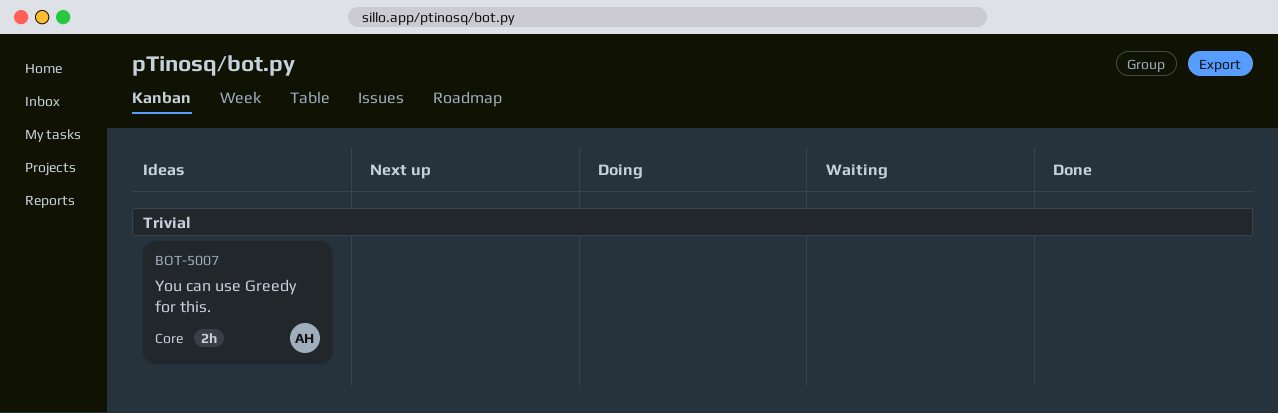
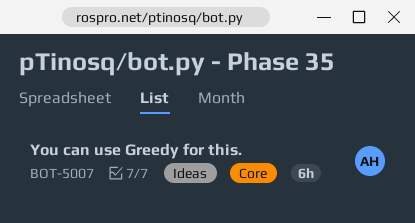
BOT-5007, estimate: 2h -> 6h

